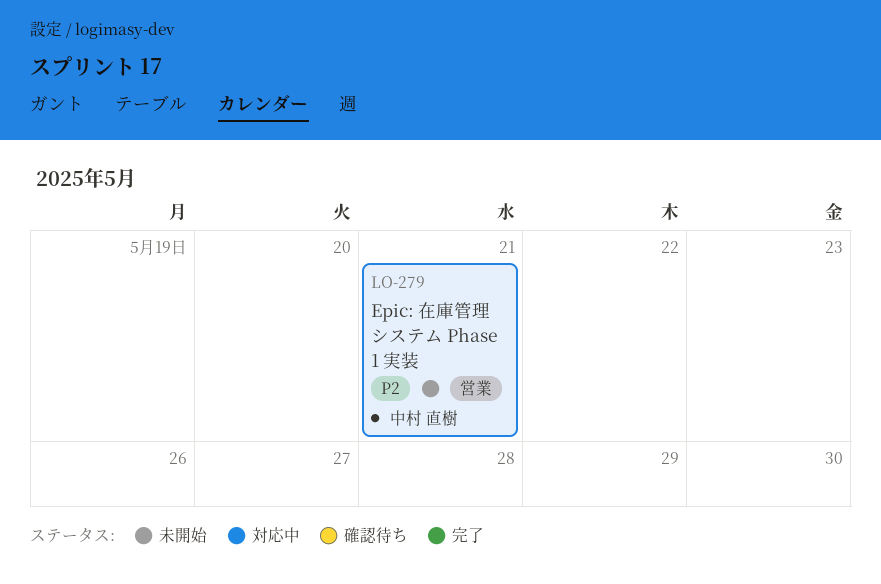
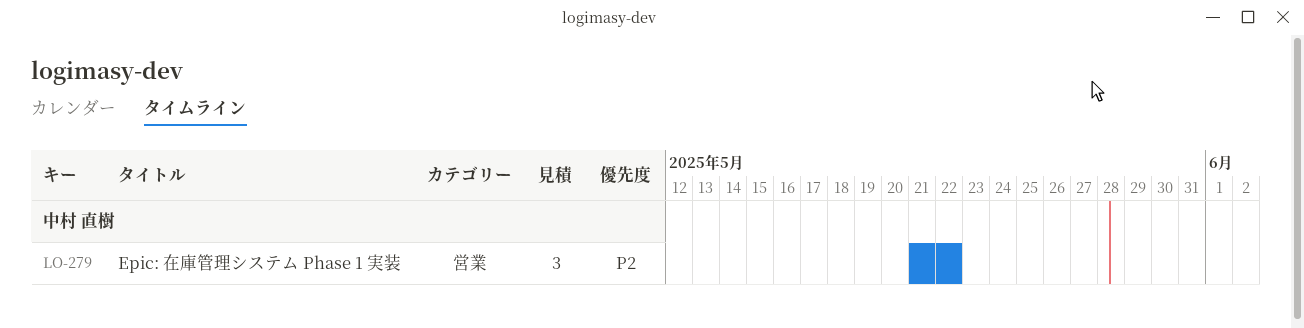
LO-279, estimate: 1 -> 3
LO-279, due: May 21 -> May 22

